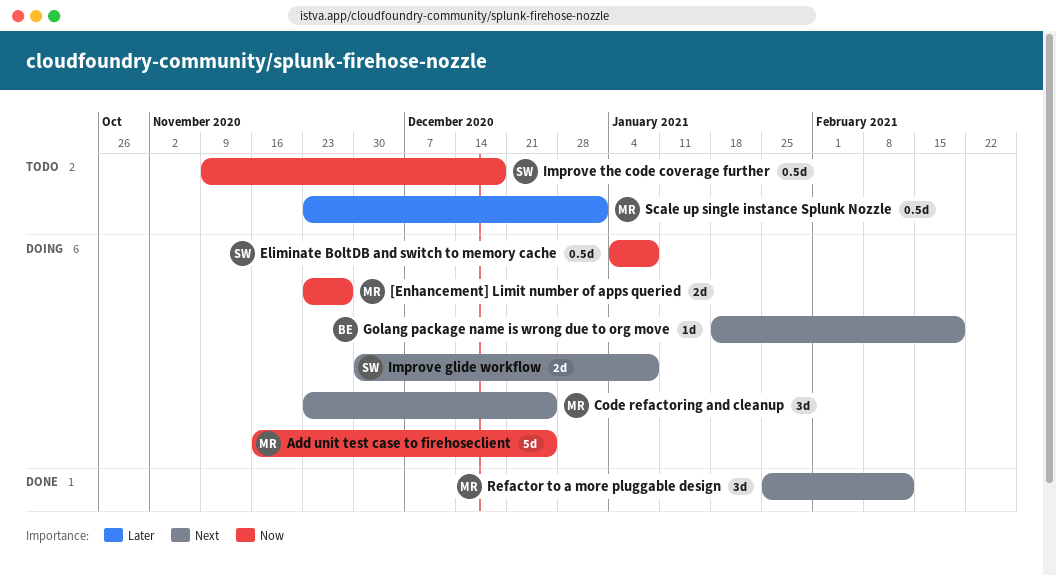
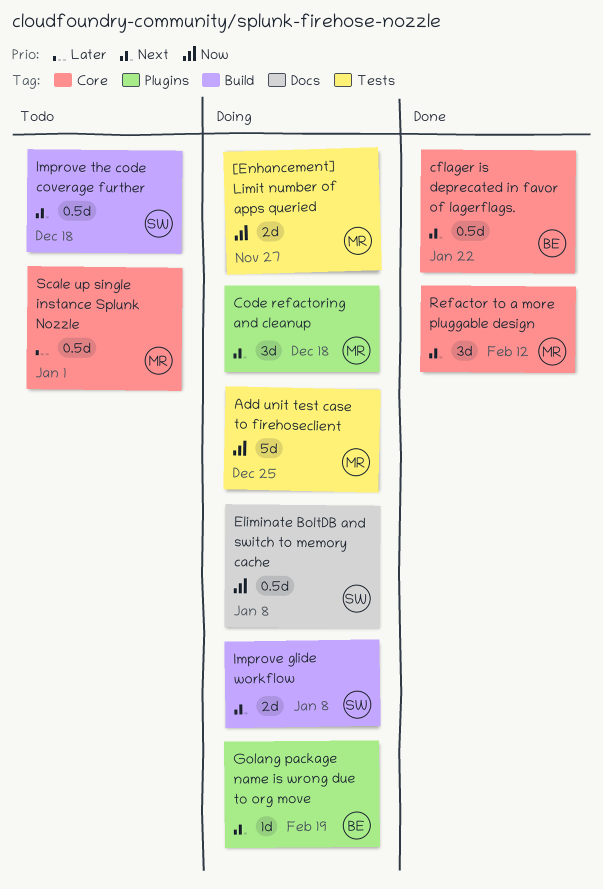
cflager is deprecated in favor of lagerflags.: none -> present
Code refactoring and cleanup, due: Dec 25 -> Dec 18
Improve the code coverage further, priority: Now -> Next

